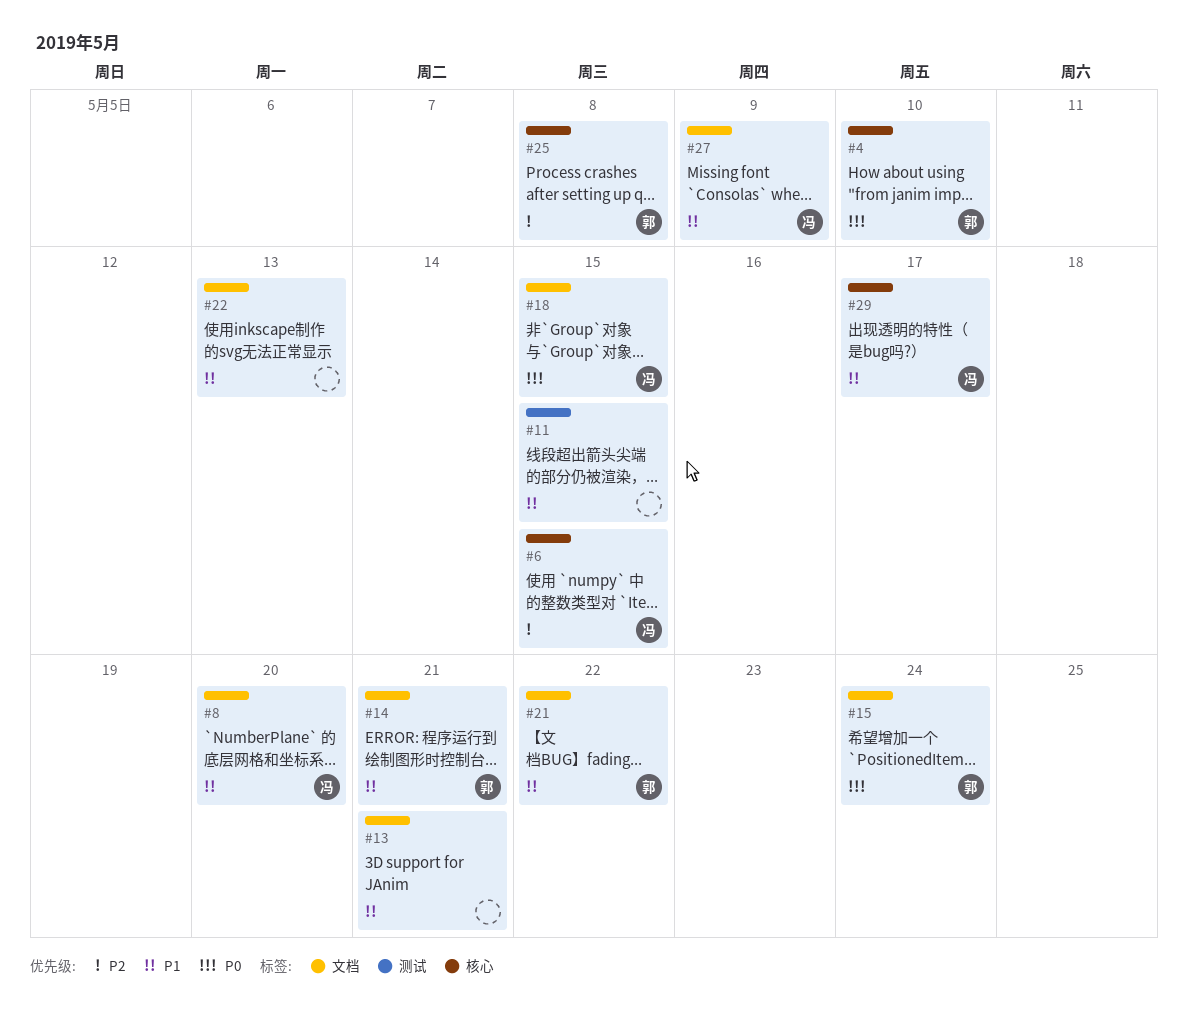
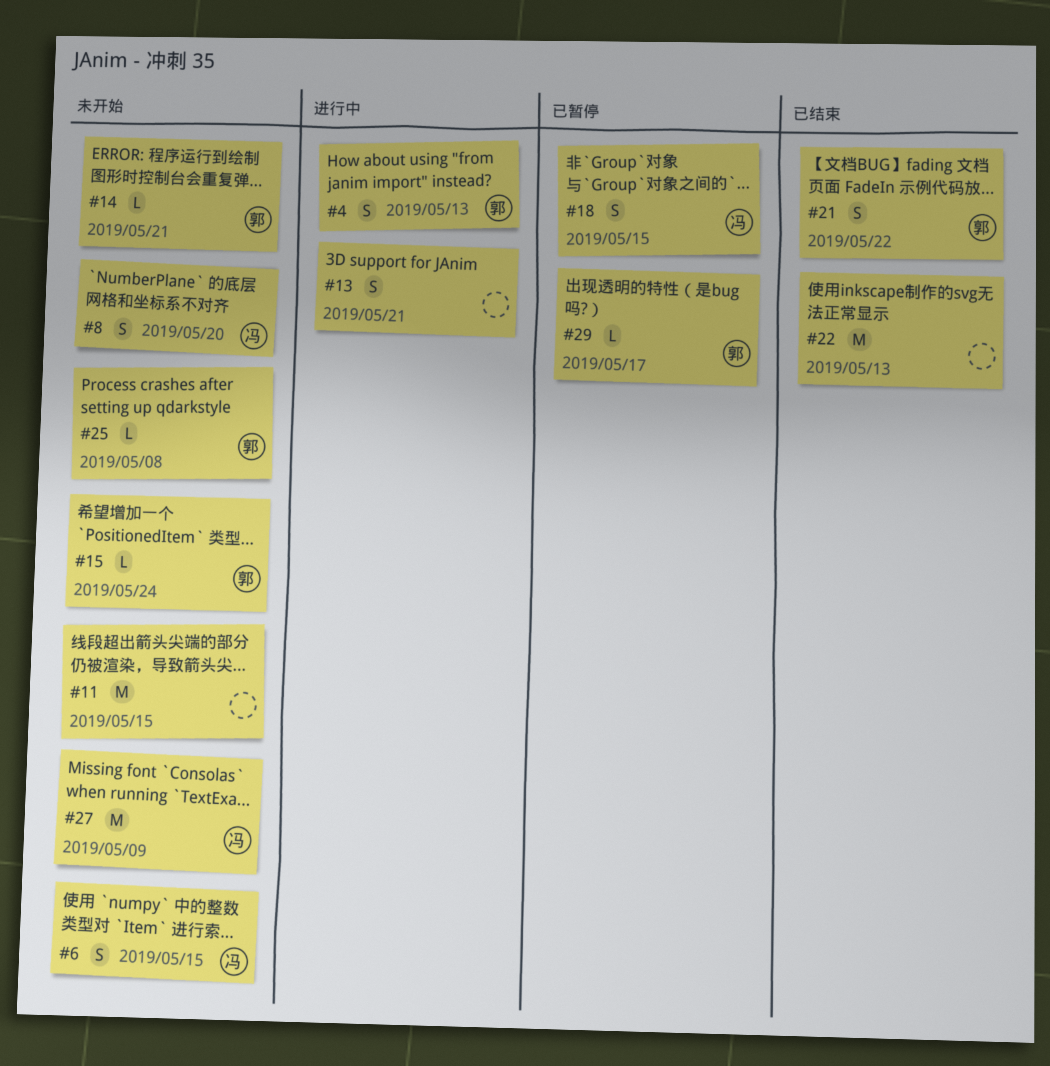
#4, due: May 10 -> May 13
#29, owner: 冯 -> 郭

